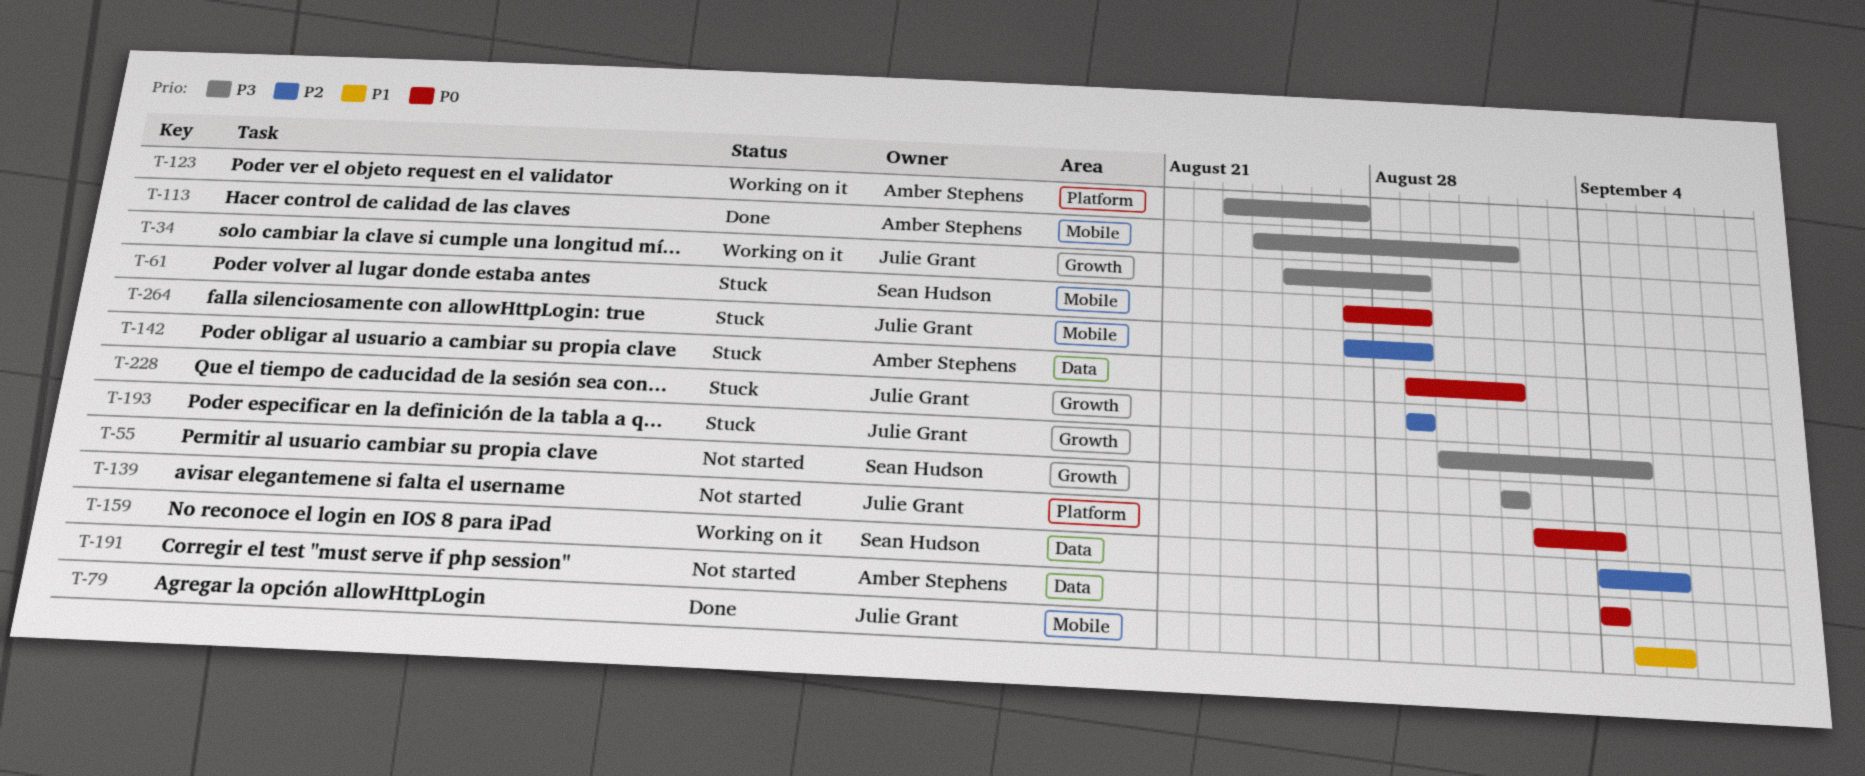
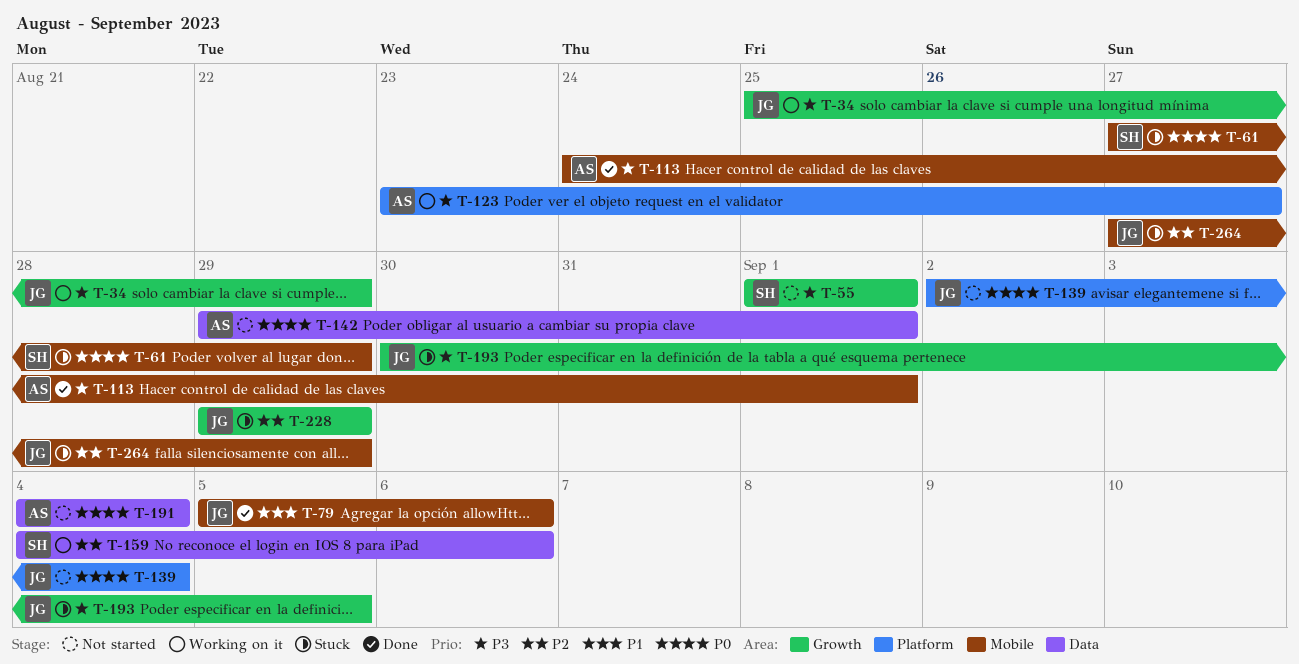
T-142, status: Stuck -> Not started

